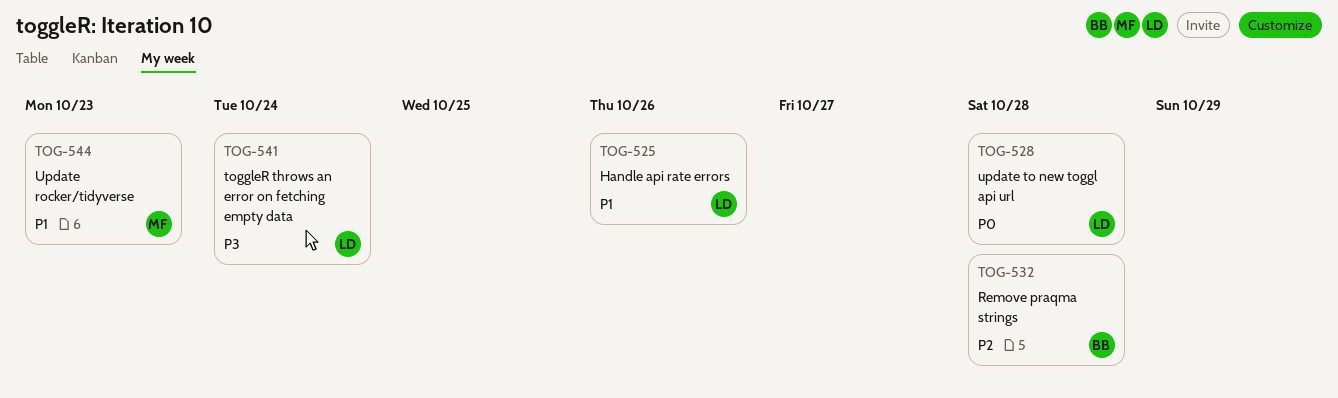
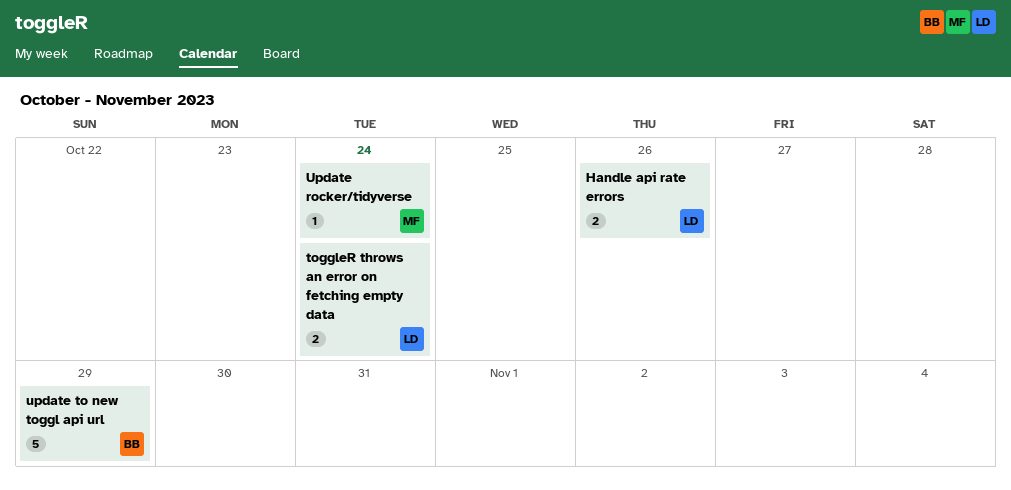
Remove praqma strings: present -> none
Update rocker/tidyverse, due: Oct 23 -> Oct 24
update to new toggl api url, owner: LD -> BB
update to new toggl api url, due: Oct 28 -> Oct 29

